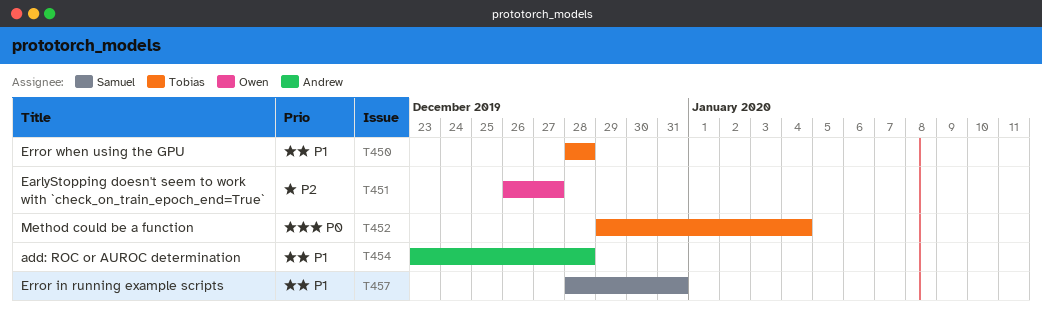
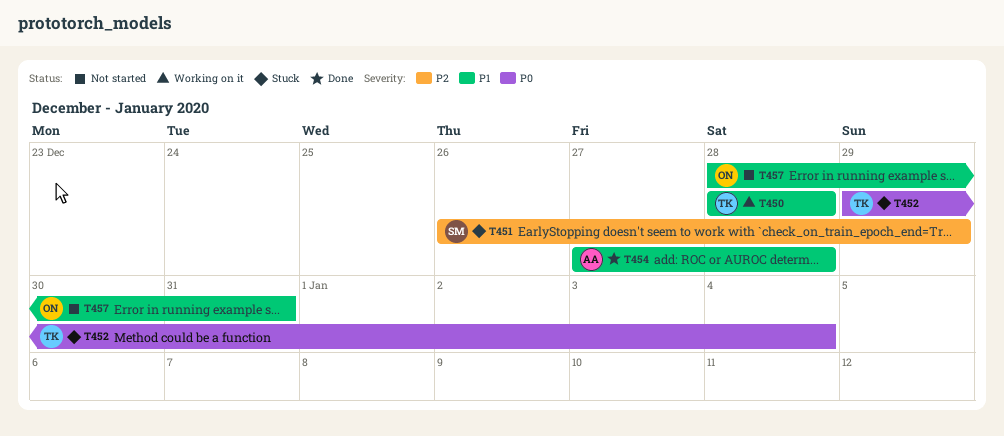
T451, owner: Owen -> Samuel
T451, due: Dec 27 -> Dec 29
T454, start: Dec 23 -> Dec 27
T457, owner: Samuel -> Owen

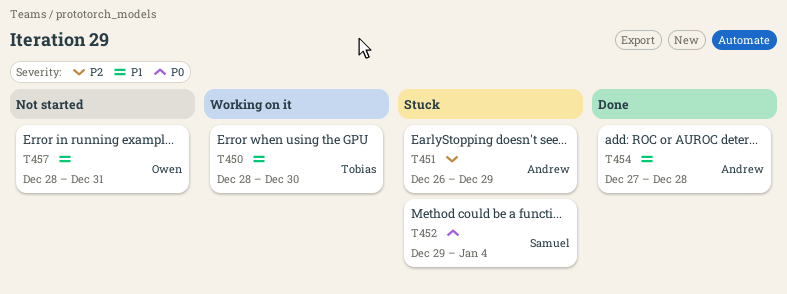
T450, due: Dec 28 -> Dec 30
T451, owner: Samuel -> Andrew
T452, owner: Tobias -> Samuel

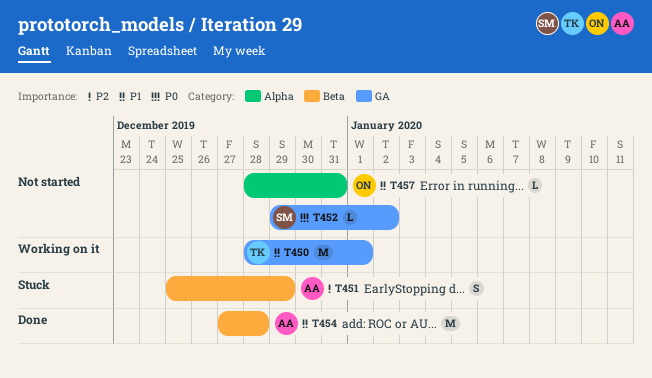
T450, due: Dec 30 -> Jan 1
T451, start: Dec 26 -> Dec 25
T452, status: Stuck -> Not started
T452, due: Jan 4 -> Jan 2

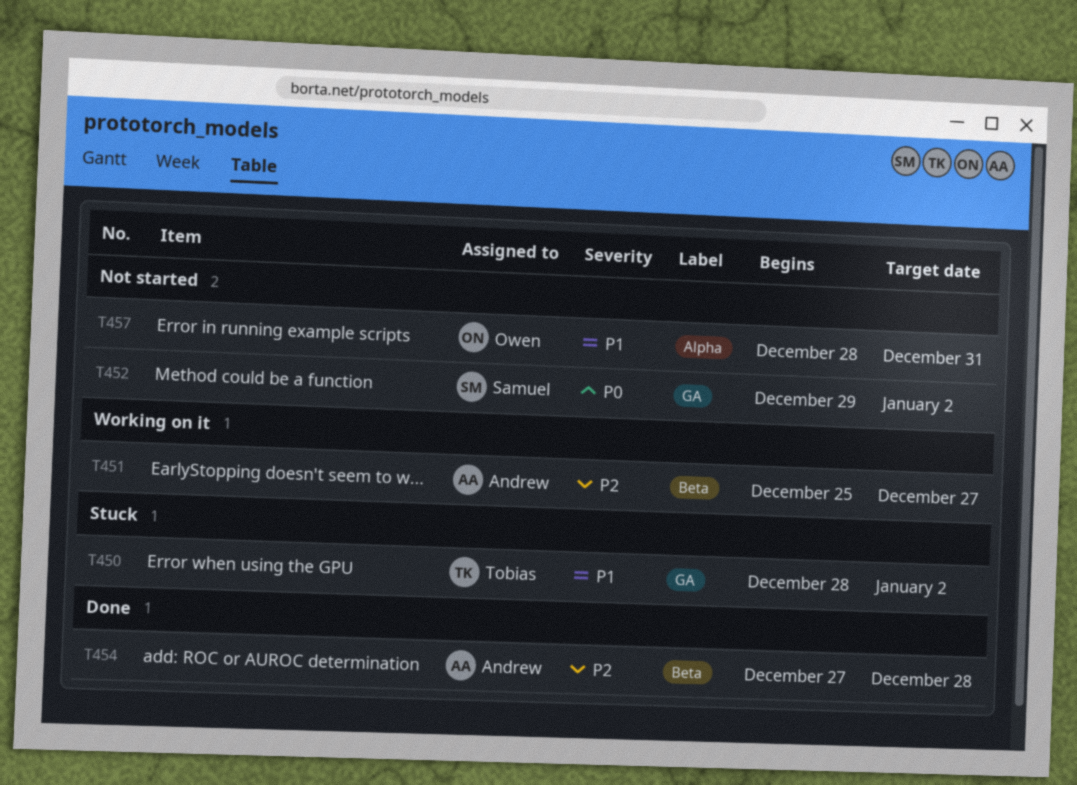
T450, status: Working on it -> Stuck
T450, due: Jan 1 -> Jan 2
T451, status: Stuck -> Working on it
T451, due: Dec 29 -> Dec 27
T454, priority: P1 -> P2

